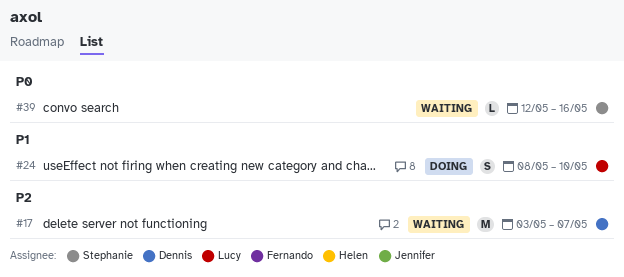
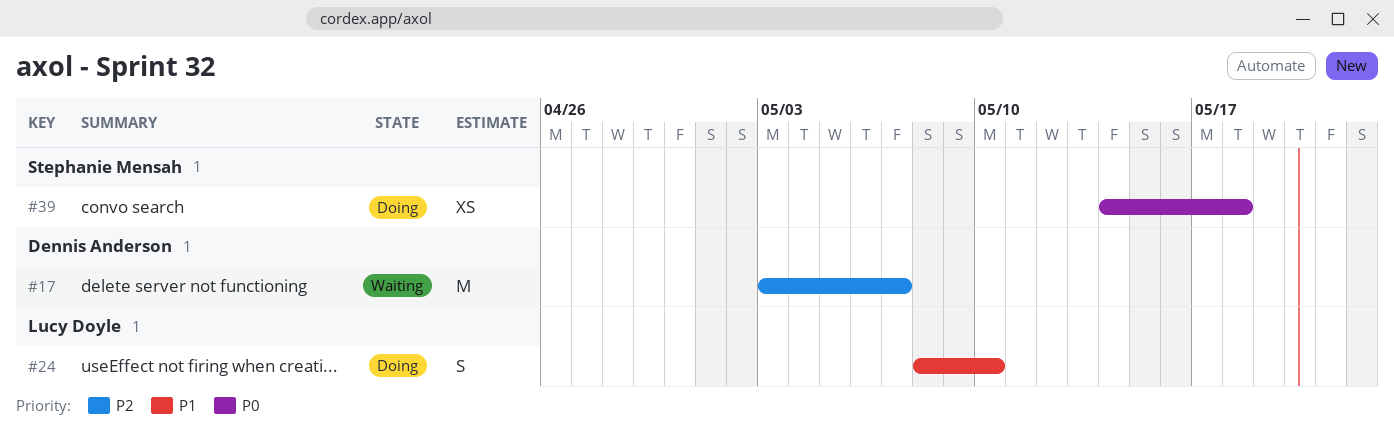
#39, status: Waiting -> Doing
#39, estimate: L -> XS
#39, start: May 12 -> May 14
#39, due: May 16 -> May 18

